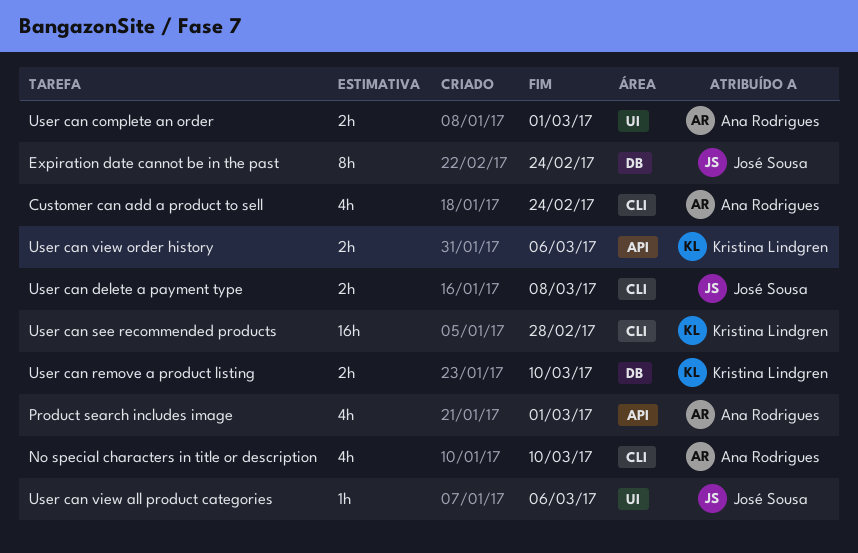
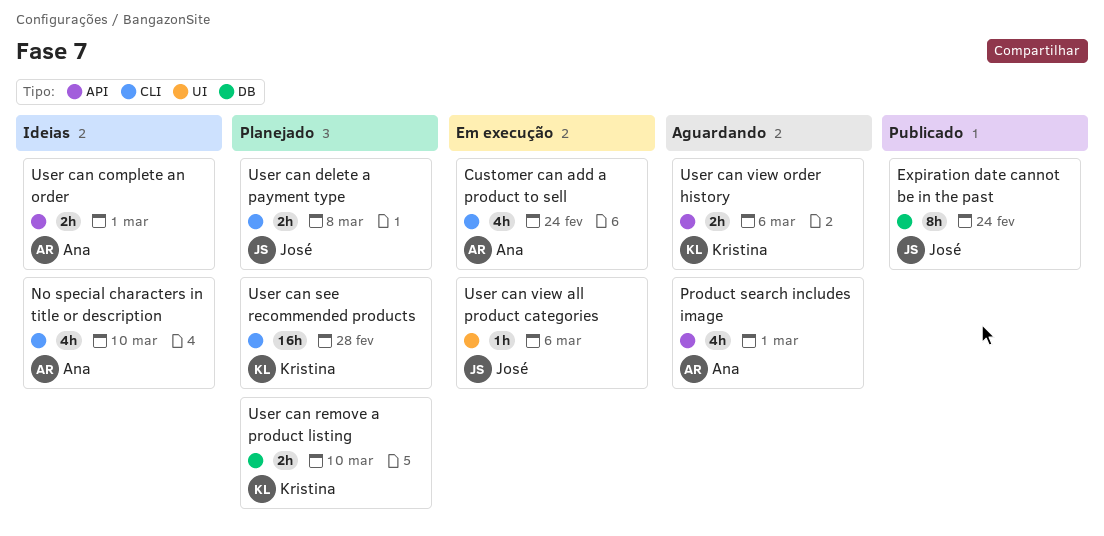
User can complete an order, label: UI -> API

